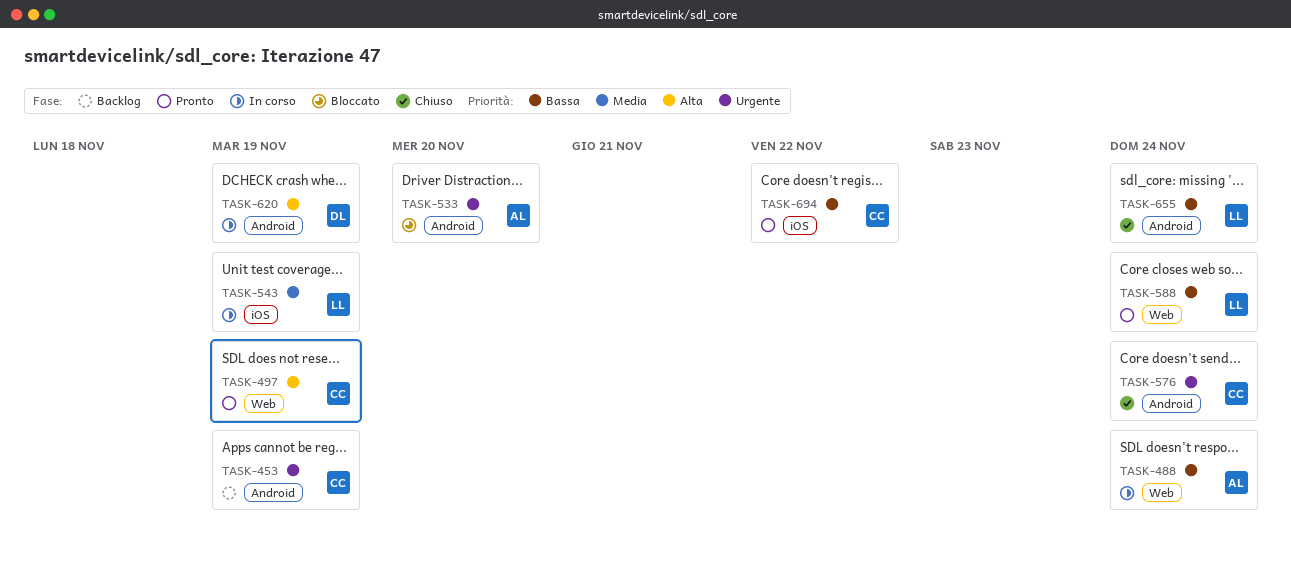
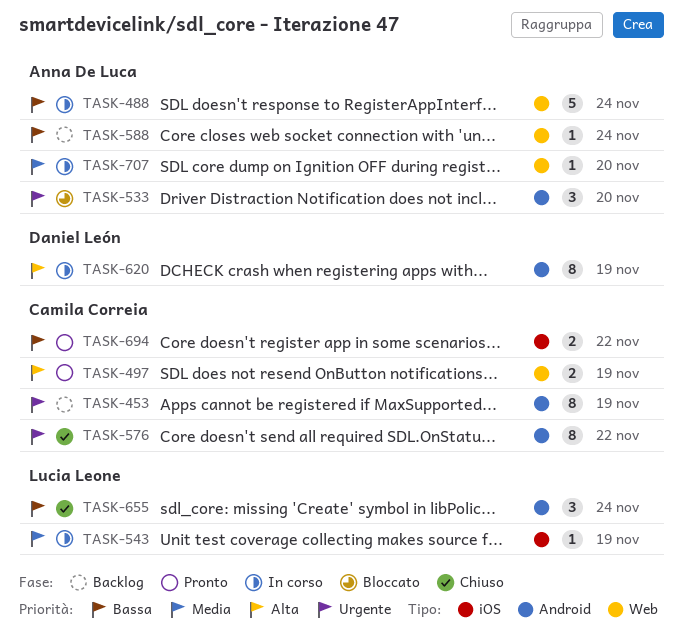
TASK-576, due: Nov 24 -> Nov 22
TASK-588, status: Pronto -> Backlog
TASK-588, owner: Lucia Leone -> Anna De Luca
TASK-707: none -> present

